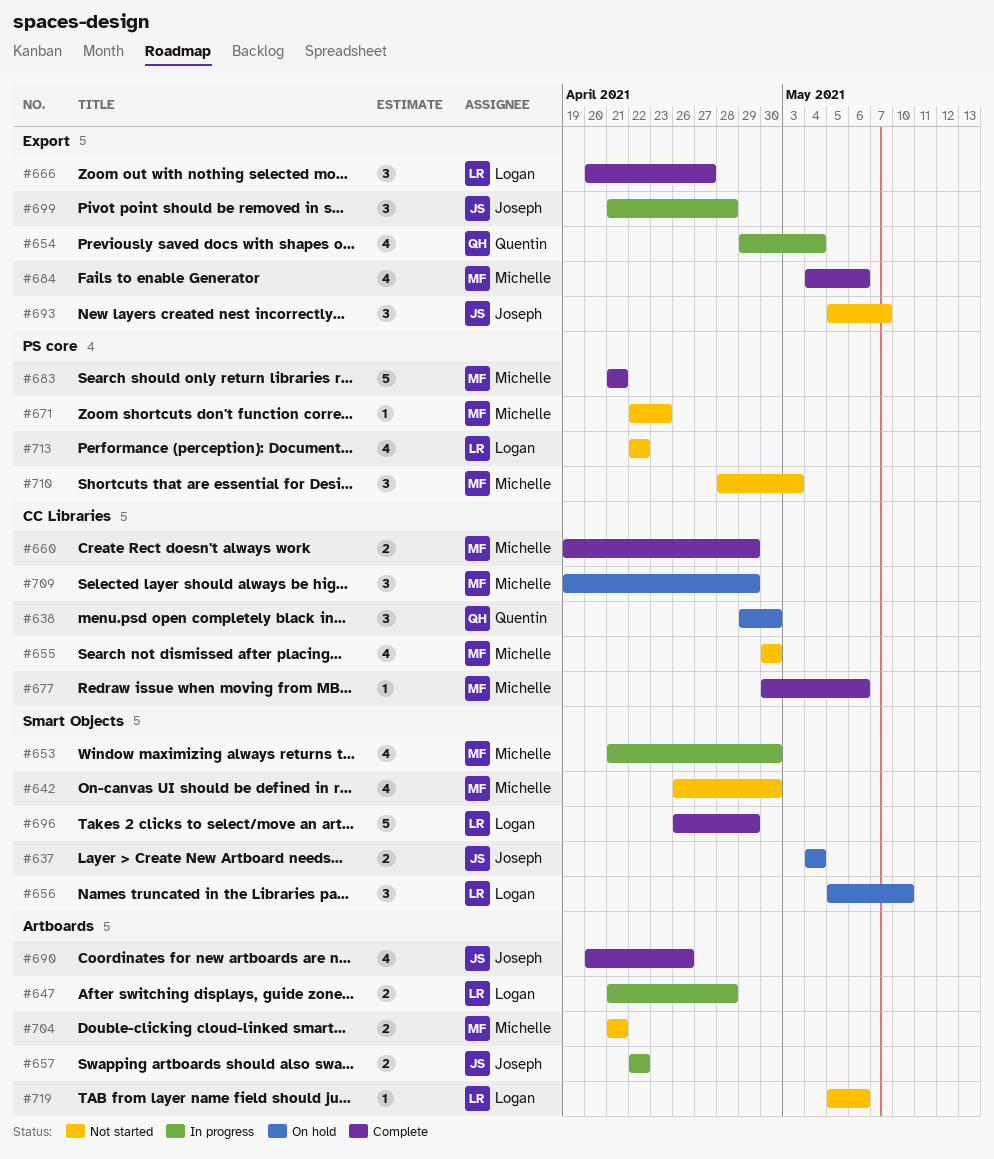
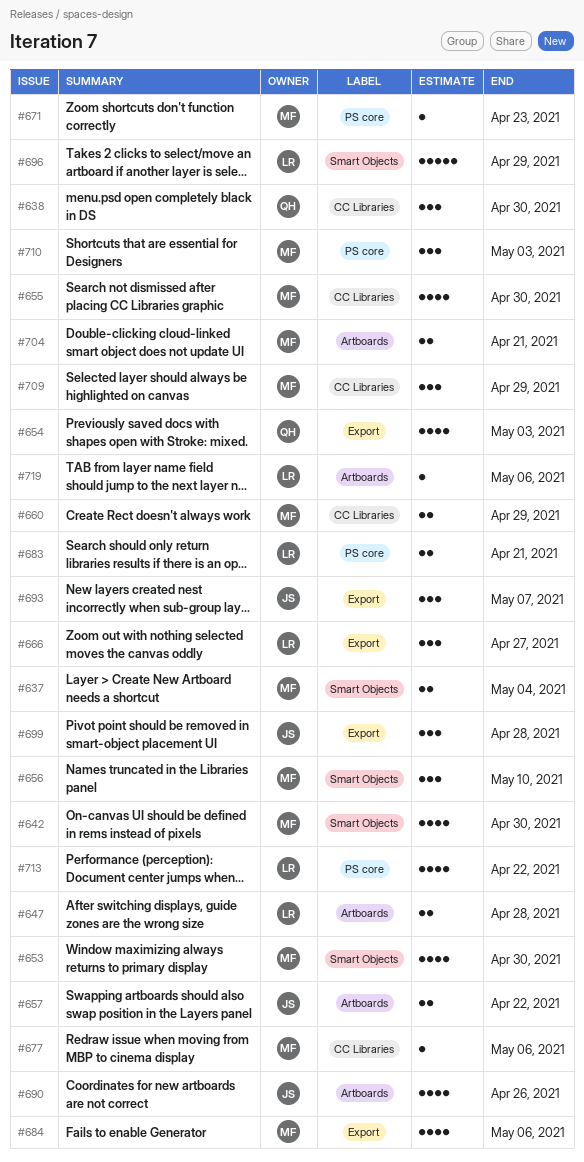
#637, owner: Joseph -> Michelle
#654, due: May 4 -> May 3
#656, owner: Logan -> Michelle
#683, owner: Michelle -> Logan
#683, estimate: 5 -> 2

